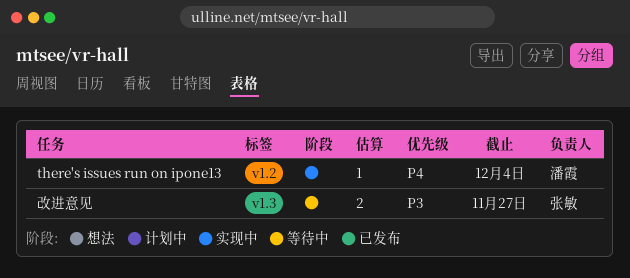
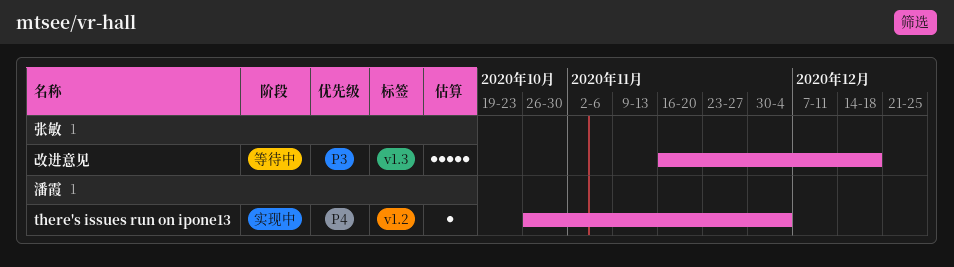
改进意见, estimate: 2 -> 5
改进意见, due: Nov 27 -> Dec 18

